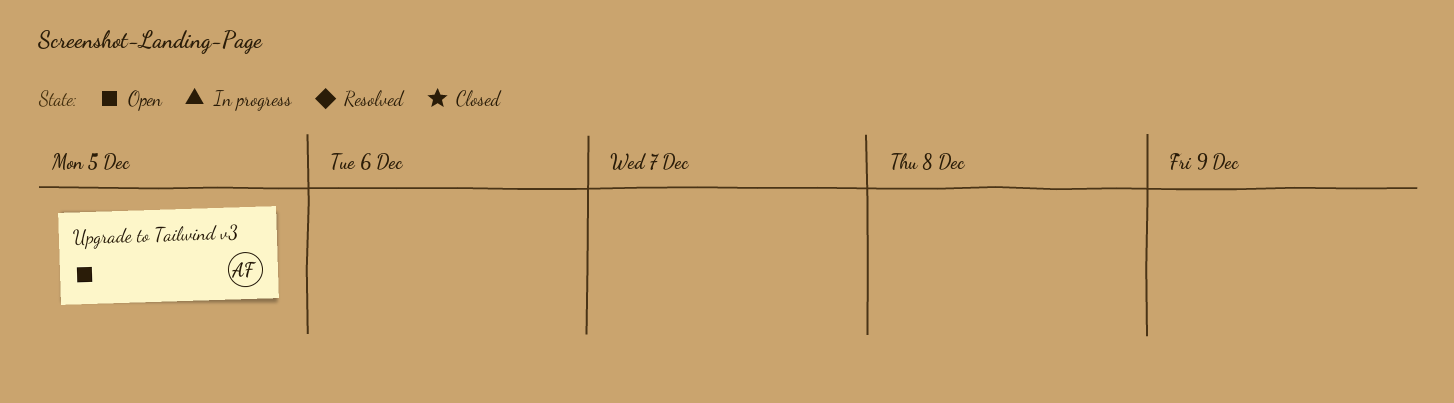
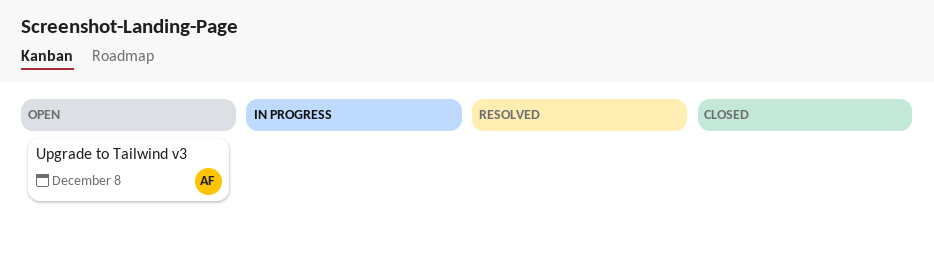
Upgrade to Tailwind v3, due: Dec 5 -> Dec 8

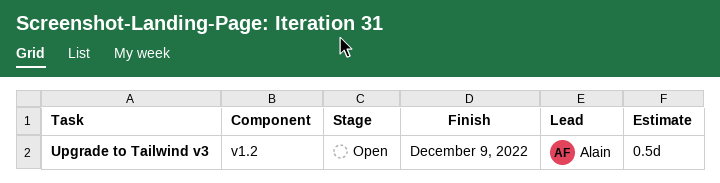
Upgrade to Tailwind v3, due: Dec 8 -> Dec 9

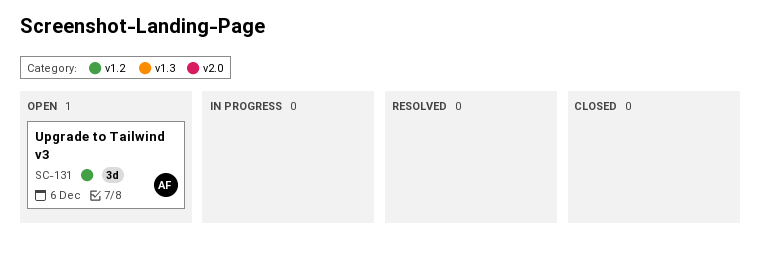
Upgrade to Tailwind v3, estimate: 0.5d -> 3d
Upgrade to Tailwind v3, due: Dec 9 -> Dec 6

